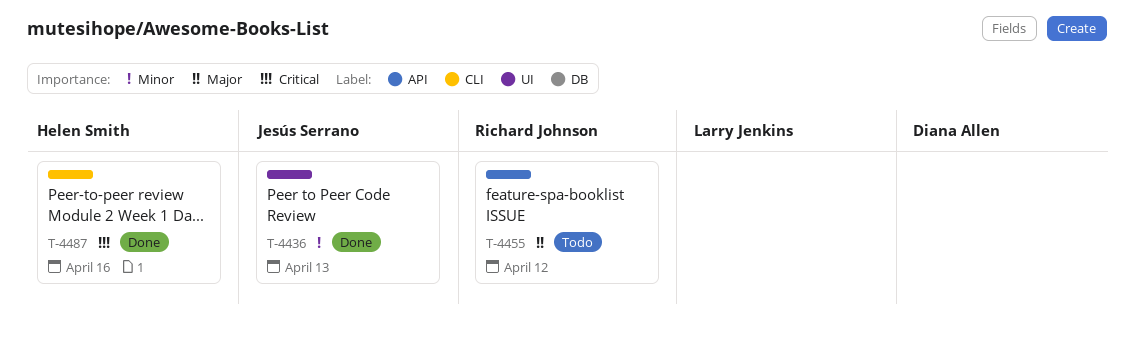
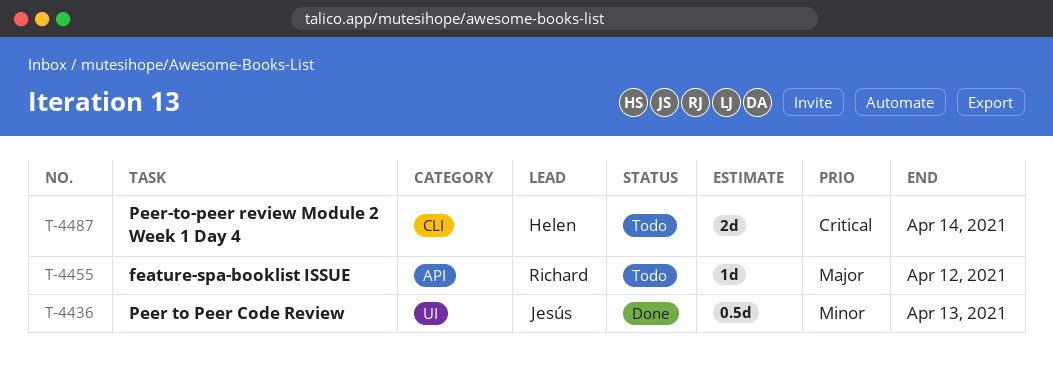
T-4487, status: Done -> Todo
T-4487, due: Apr 16 -> Apr 14

